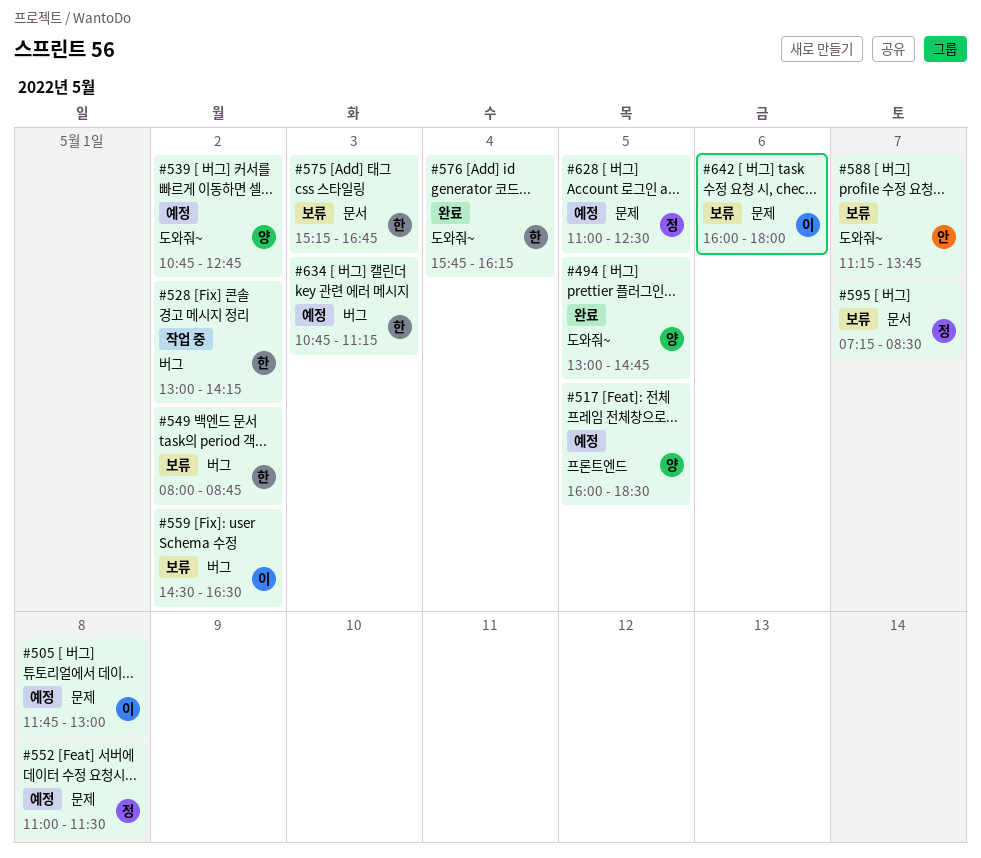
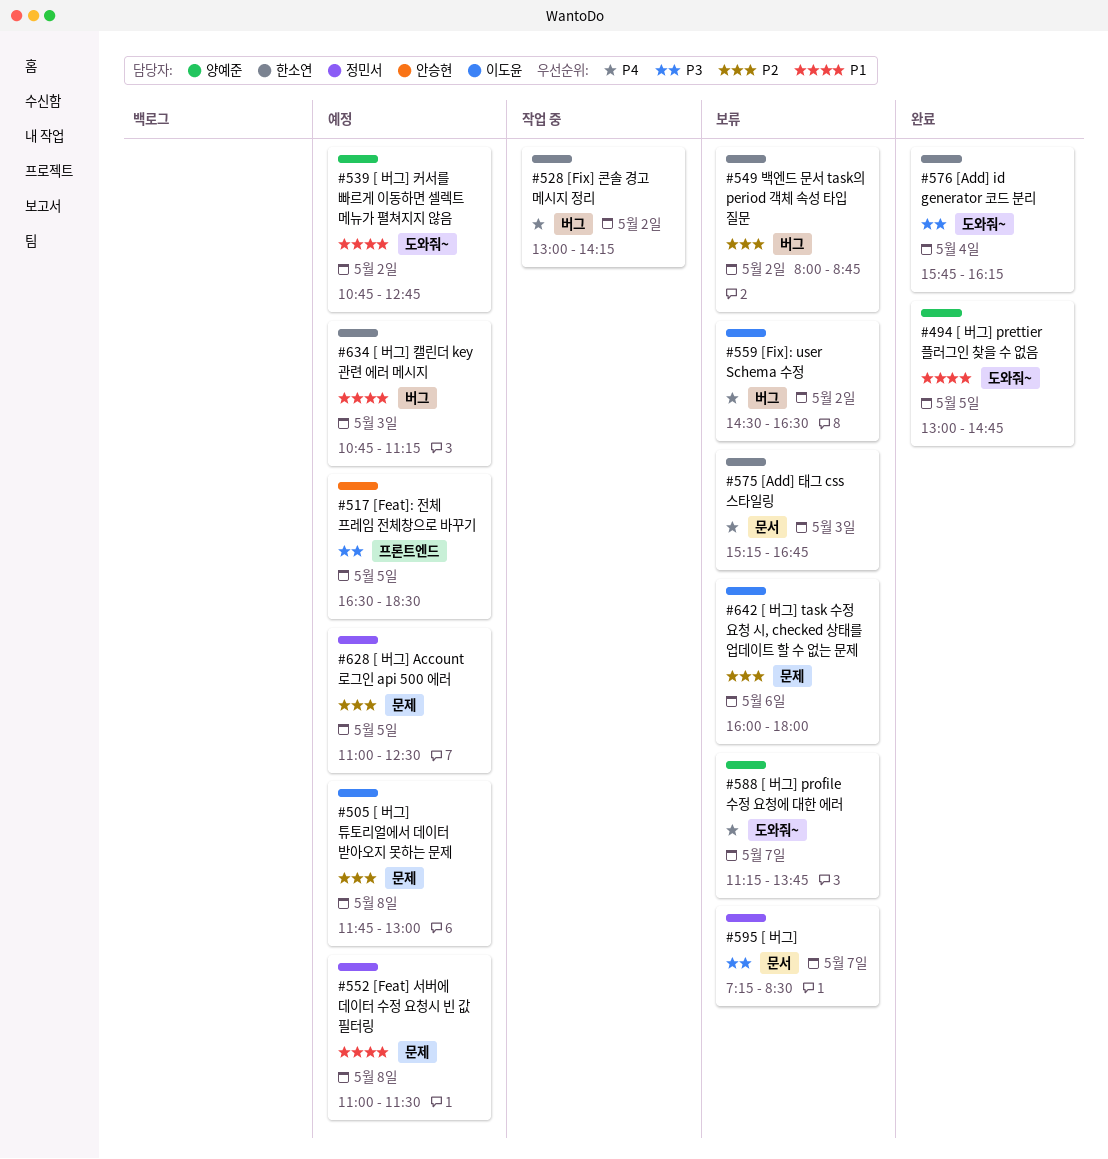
#517, owner: 양예준 -> 안승현
#517, begins: 16:00 -> 16:30
#588, owner: 안승현 -> 양예준

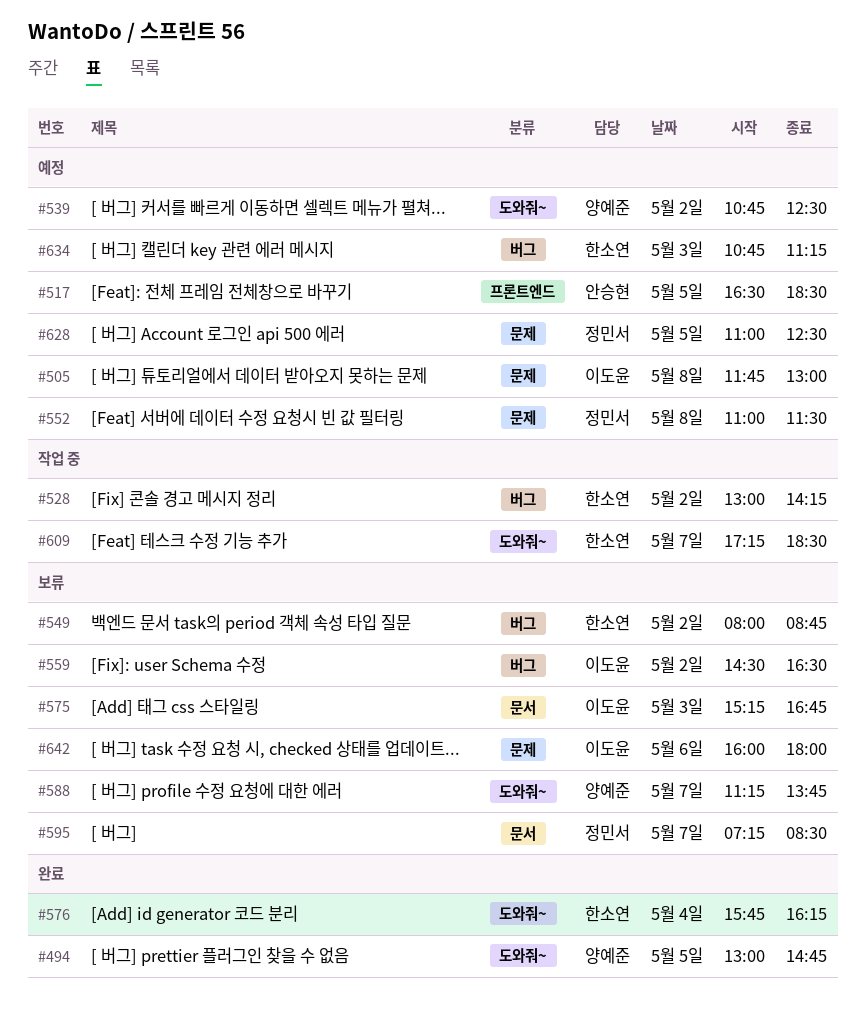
#539, ends: 12:45 -> 12:30
#575, owner: 한소연 -> 이도윤
#609: none -> present

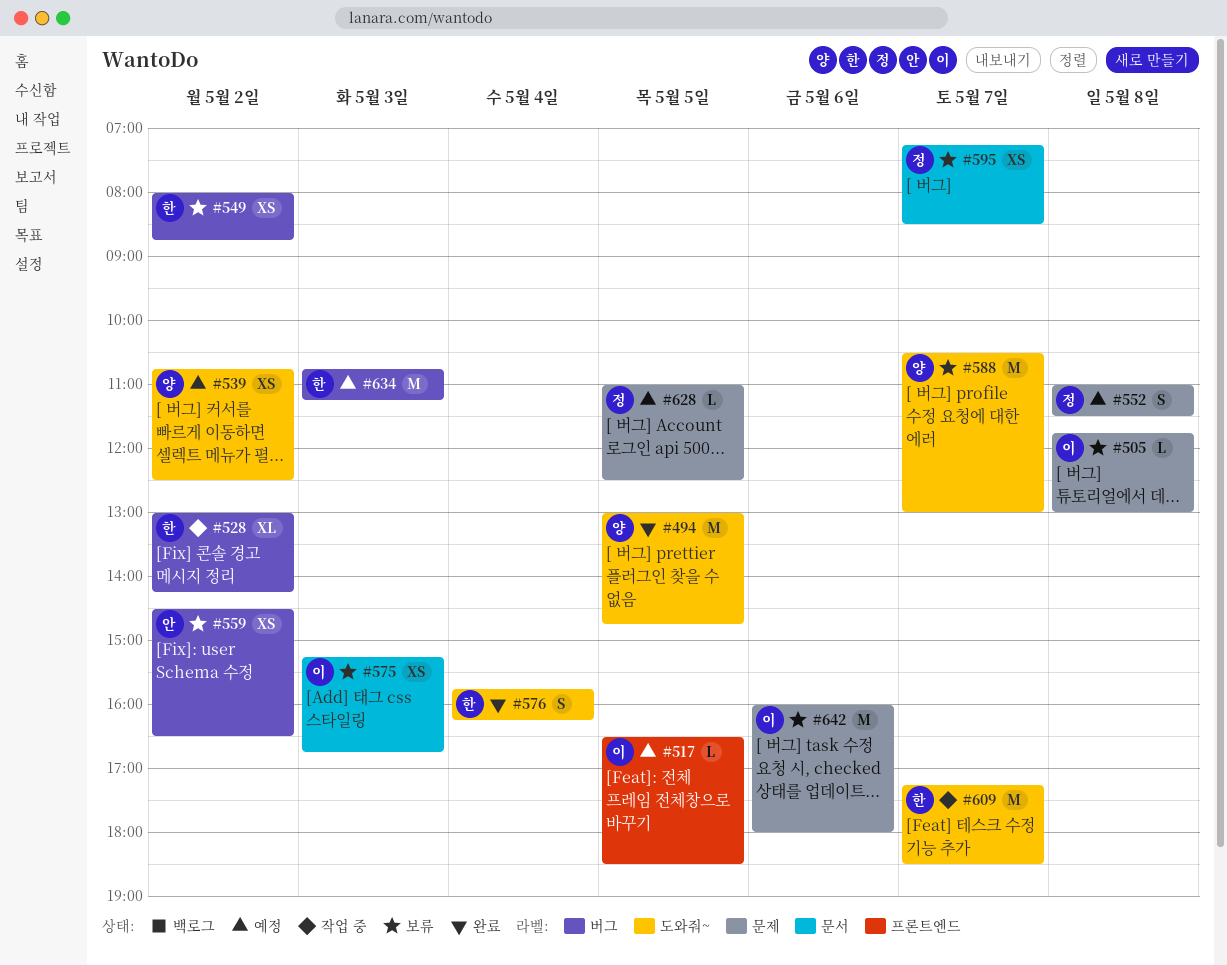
#505, status: 예정 -> 보류
#517, owner: 안승현 -> 이도윤
#559, owner: 이도윤 -> 안승현
#588, begins: 11:15 -> 10:30
#588, ends: 13:45 -> 13:00

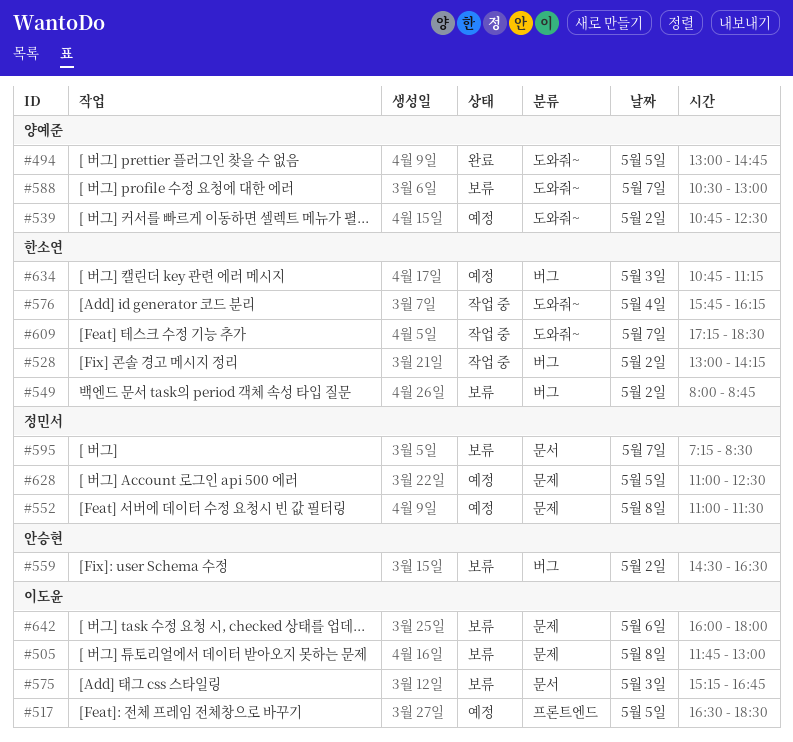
#576, status: 완료 -> 작업 중

